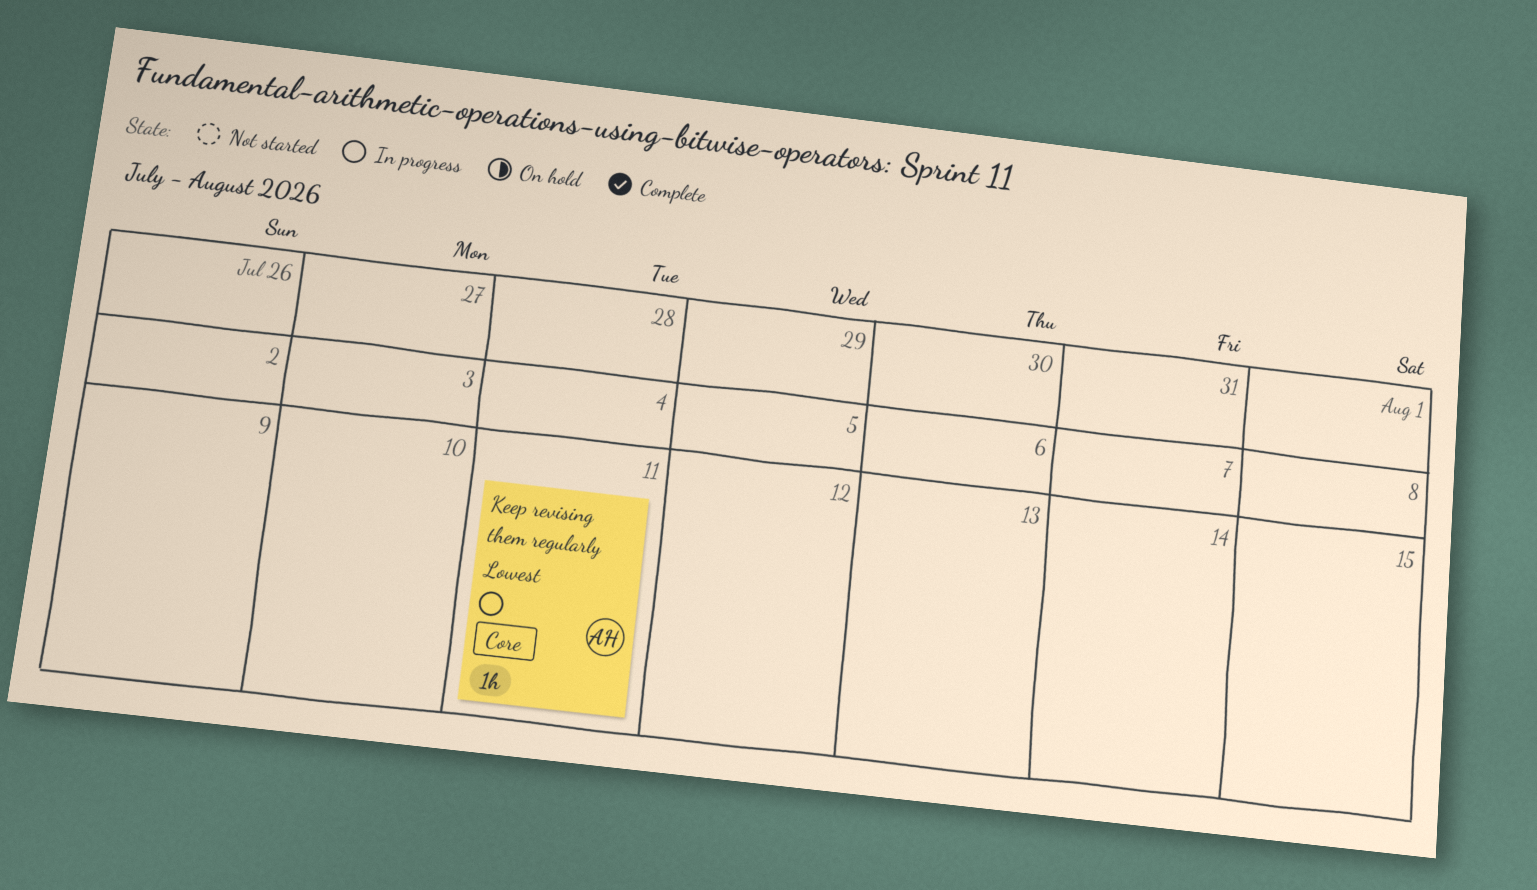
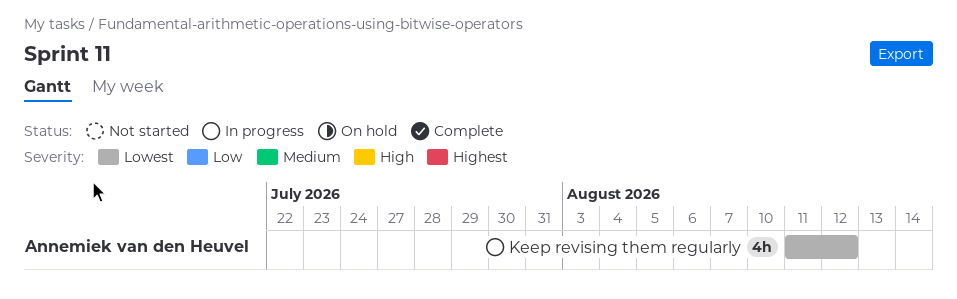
Keep revising them regularly, estimate: 1h -> 4h
Keep revising them regularly, due: Aug 11 -> Aug 12

